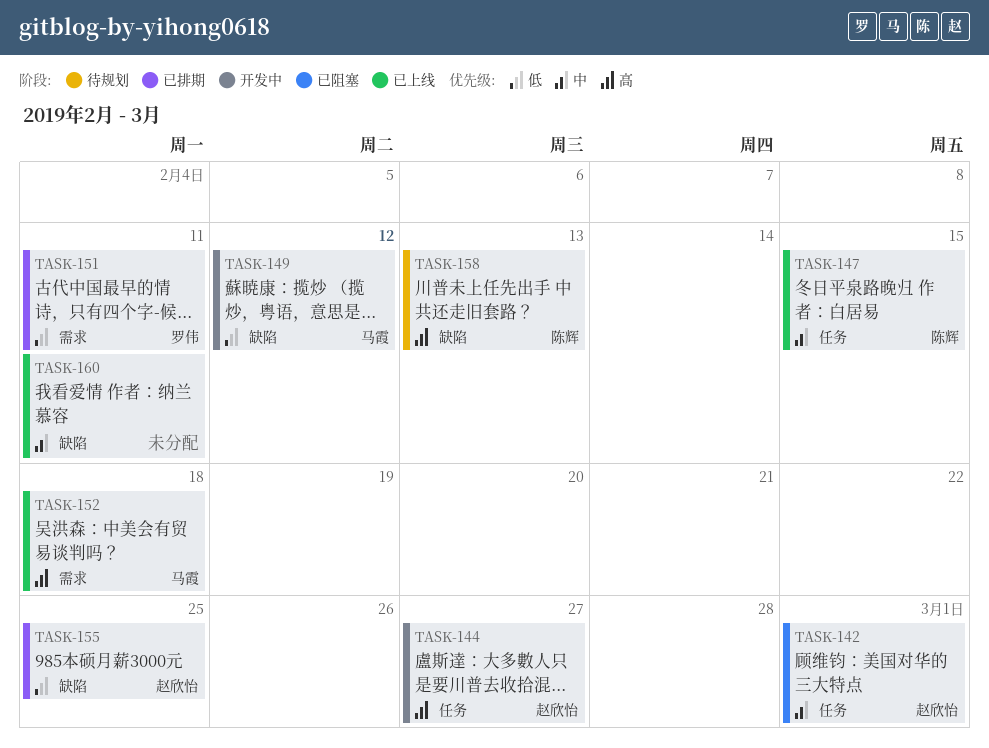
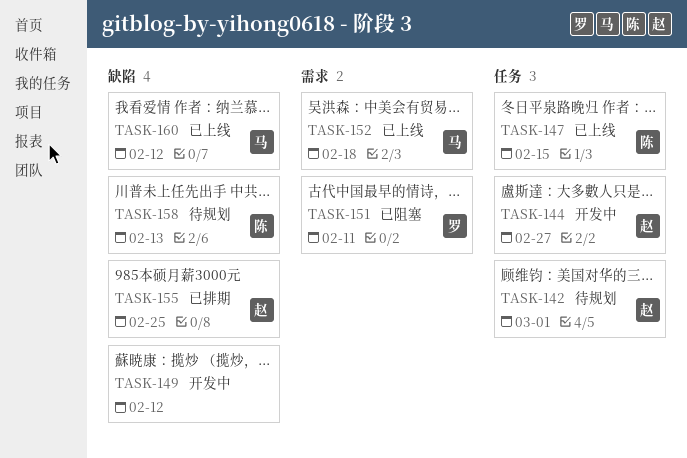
TASK-142, status: 已阻塞 -> 待规划
TASK-149, owner: 马霞 -> none
TASK-151, status: 已排期 -> 已阻塞
TASK-160, owner: none -> 马霞
TASK-160, due: Feb 11 -> Feb 12

